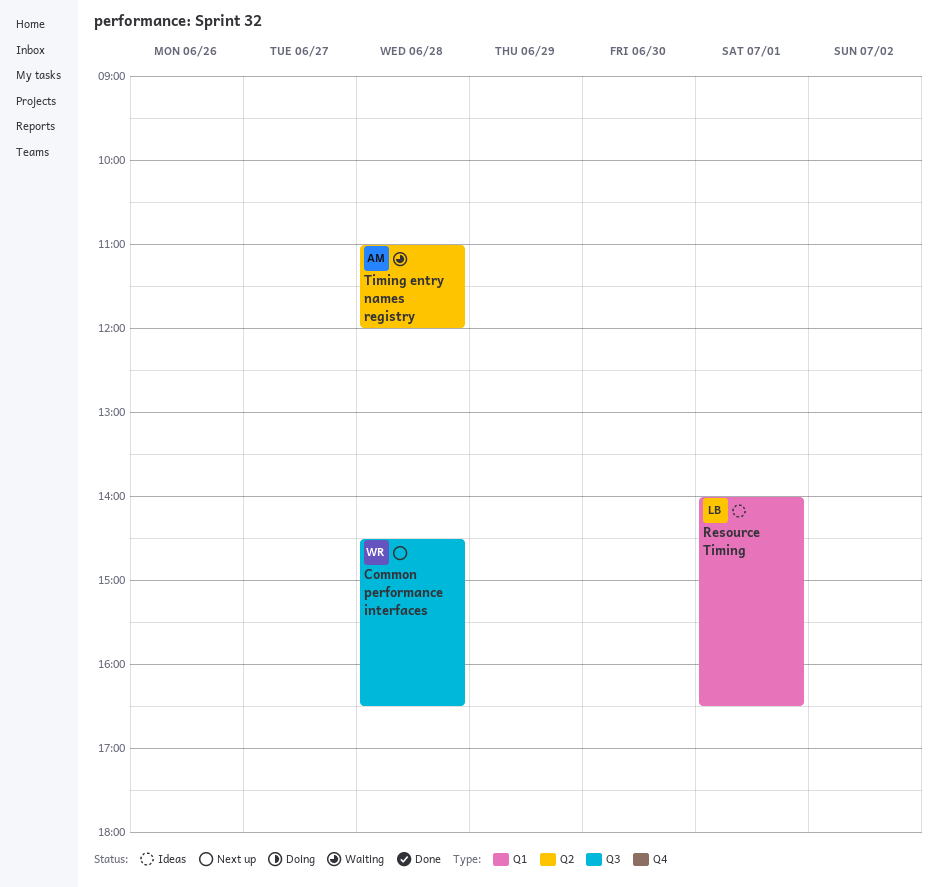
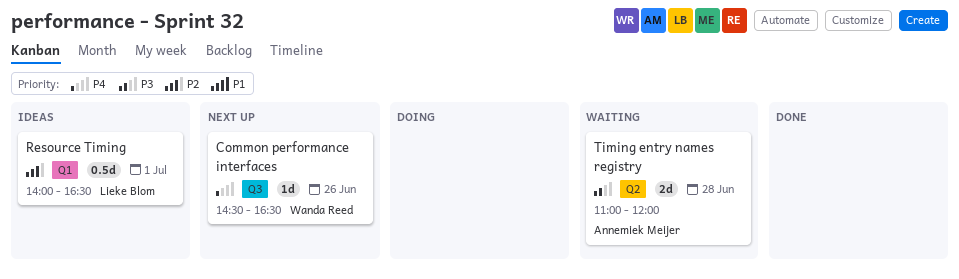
Common performance interfaces, day: Jun 28 -> Jun 26

